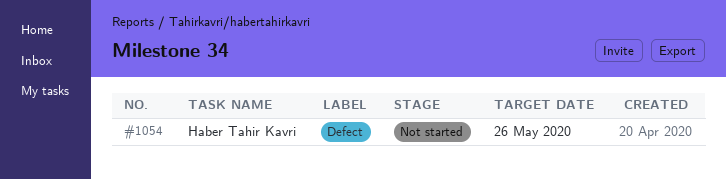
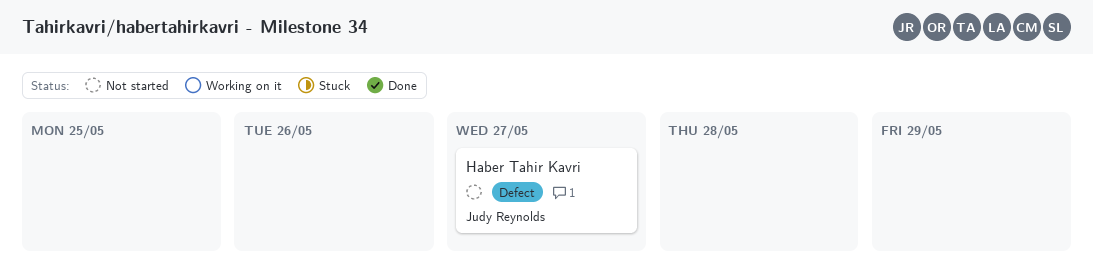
Haber Tahir Kavri, due: May 26 -> May 27

